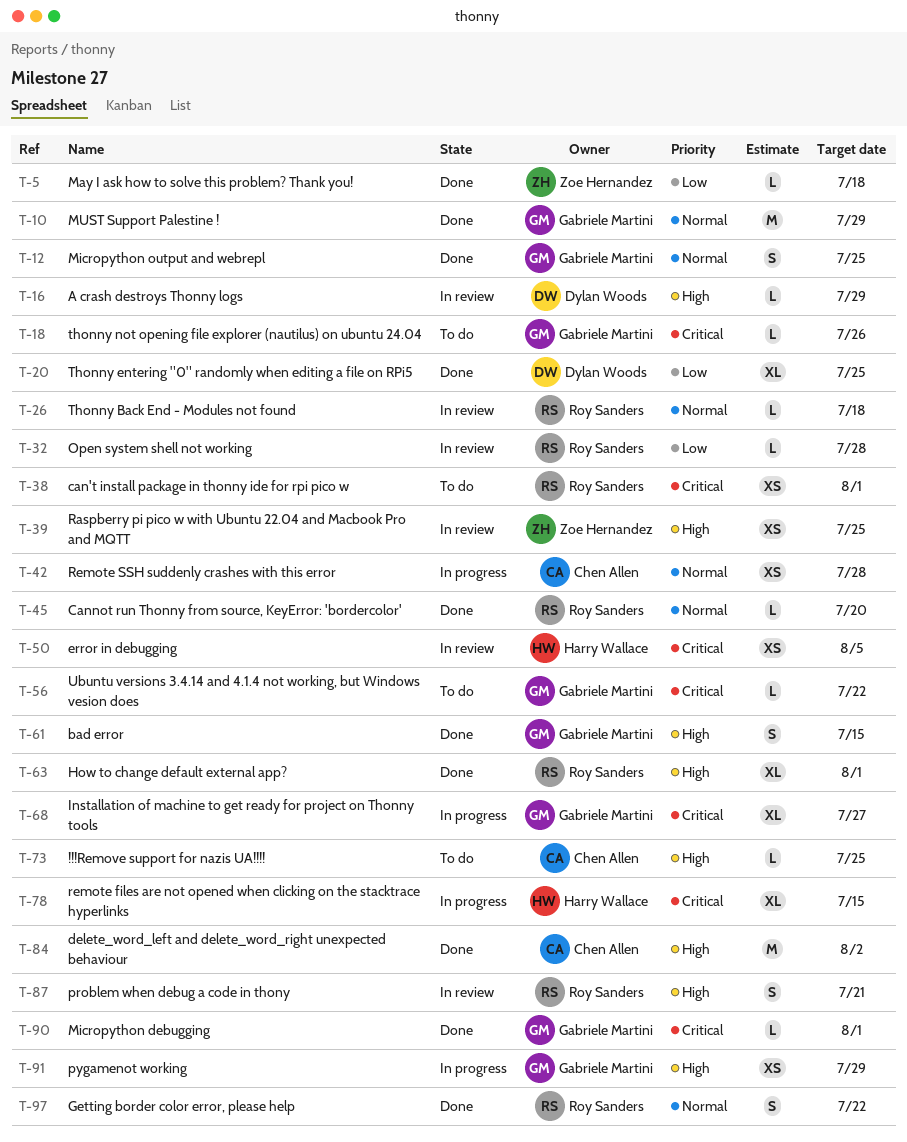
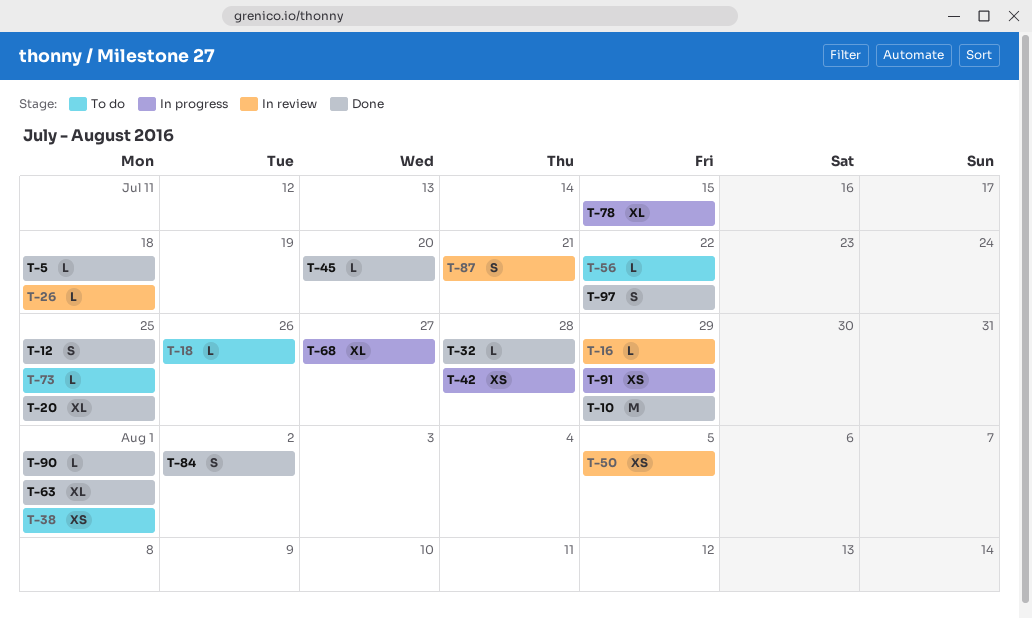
T-32, status: In review -> Done
T-39: present -> none
T-61: present -> none
T-84, estimate: M -> S

